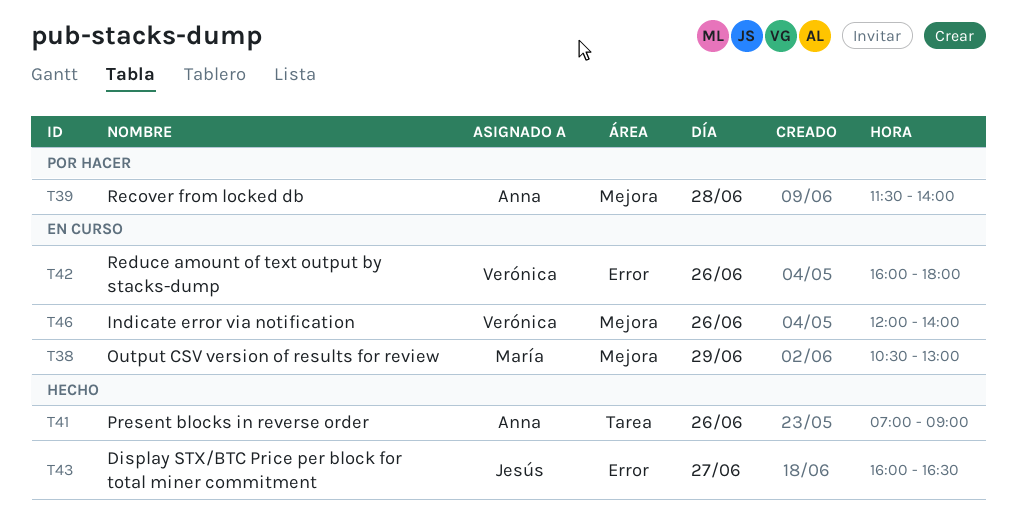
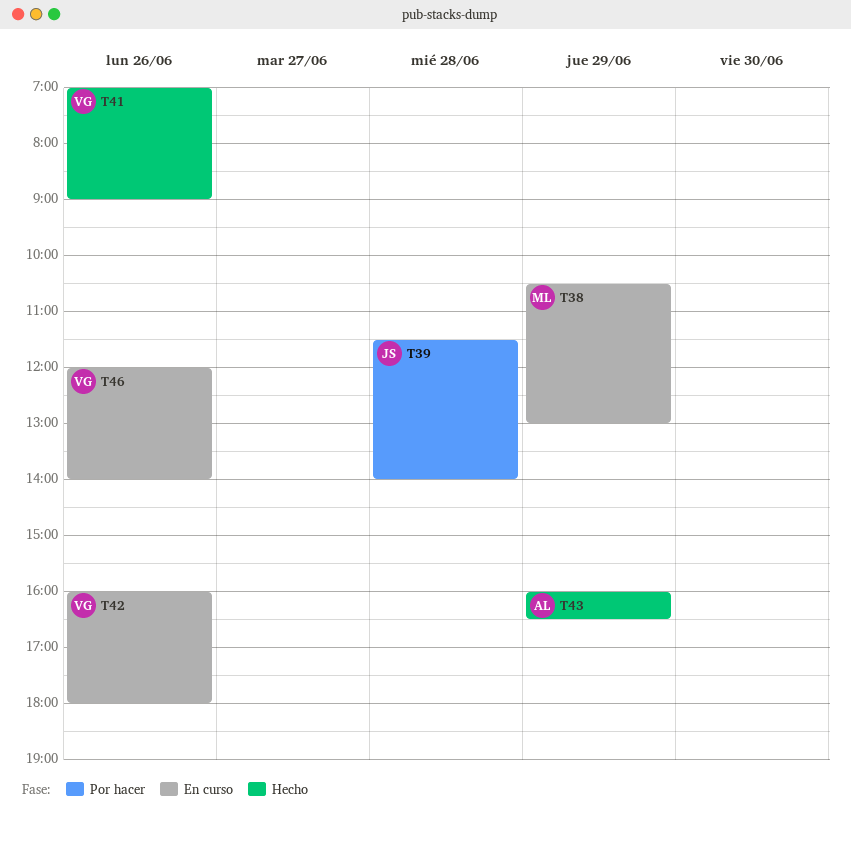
T39, owner: Anna -> Jesús
T41, owner: Anna -> Verónica
T43, owner: Jesús -> Anna
T43, day: Jun 27 -> Jun 29

